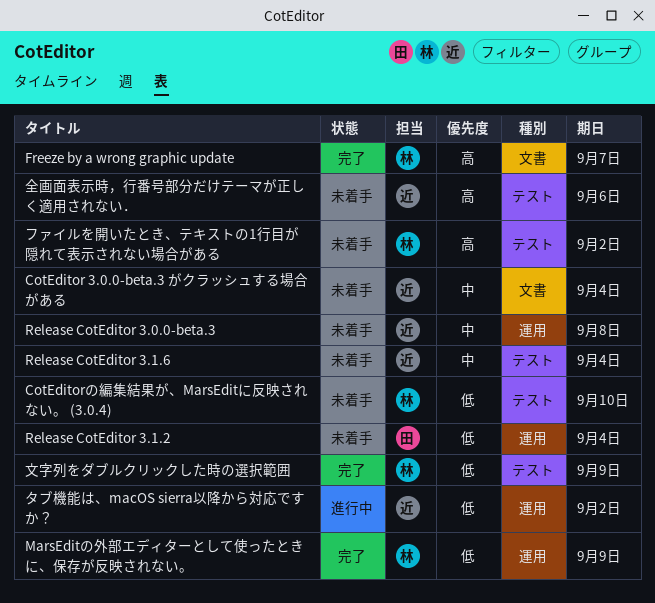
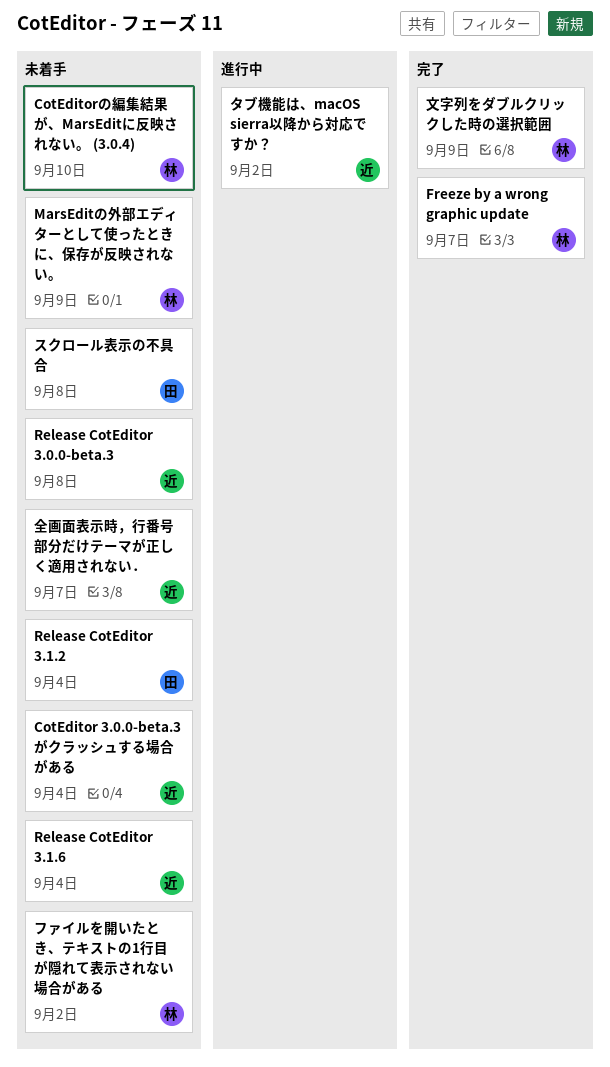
MarsEditの外部エディターとして使ったときに、保存が反映されない。, status: 完了 -> 未着手
スクロール表示の不具合: none -> present
全画面表示時，行番号部分だけテーマが正しく適用されない．, due: Sep 6 -> Sep 7

